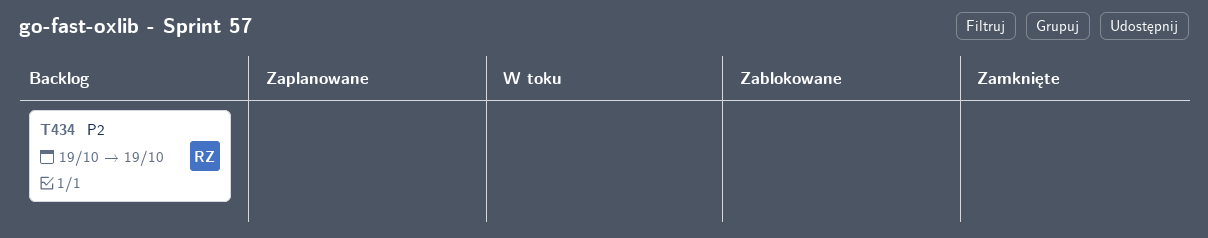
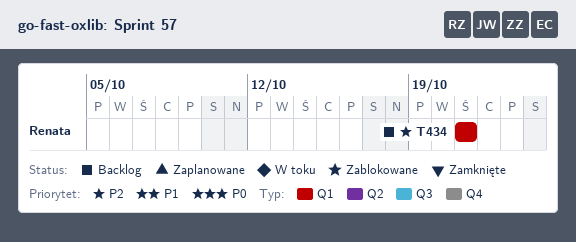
T434, start: Oct 19 -> Oct 21
T434, due: Oct 19 -> Oct 21

